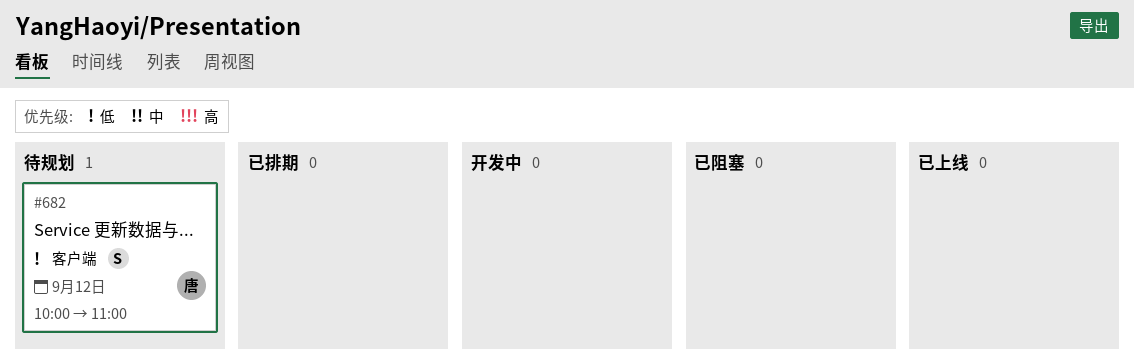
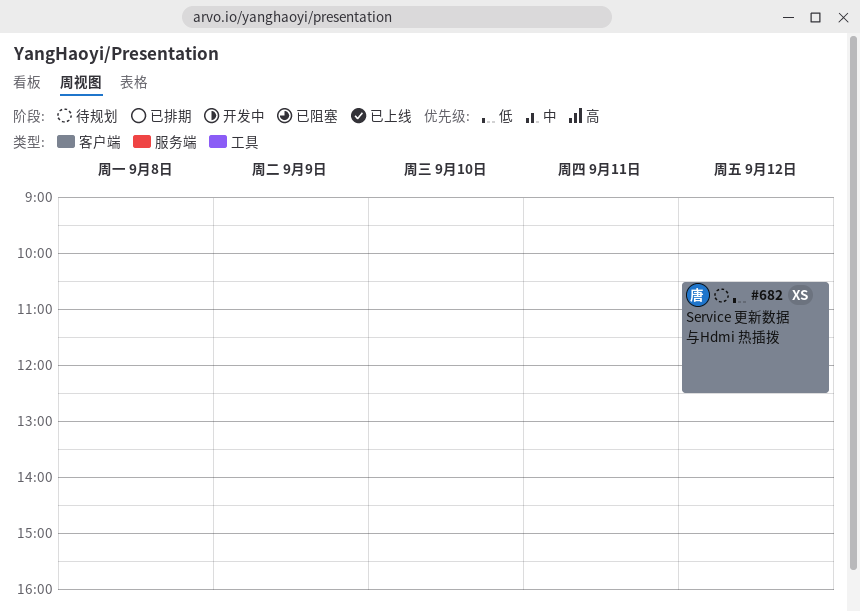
#682, estimate: S -> XS
#682, begins: 10:00 -> 10:30
#682, ends: 11:00 -> 12:30

